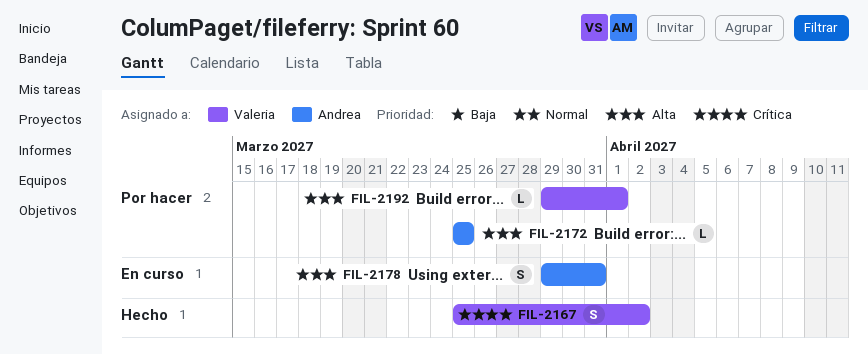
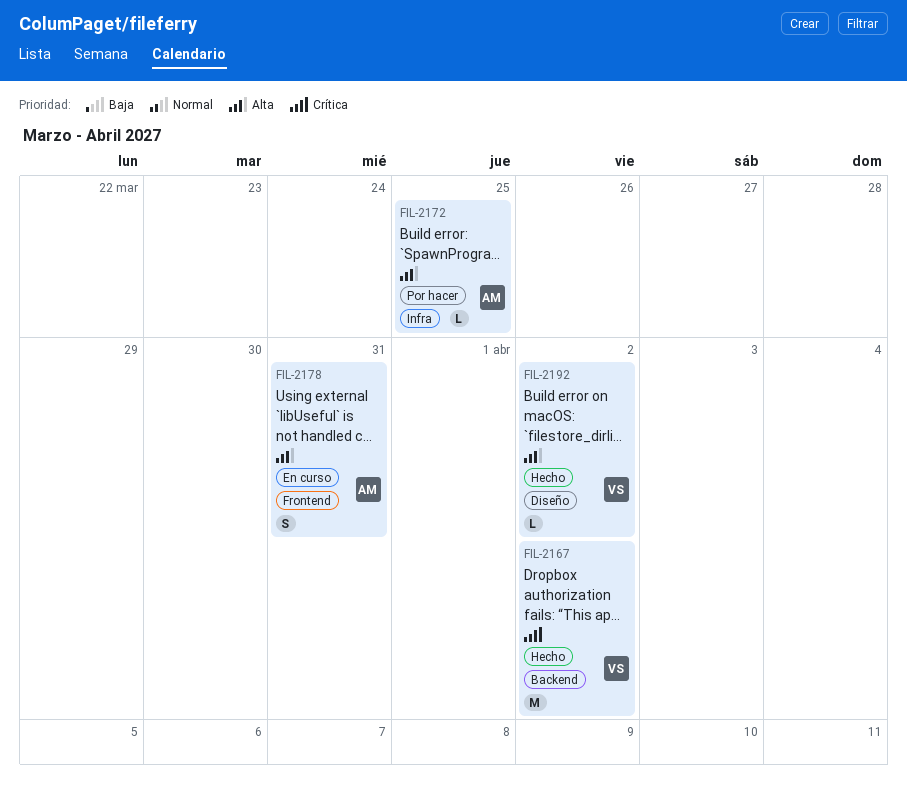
FIL-2167, estimate: S -> M
FIL-2192, status: Por hacer -> Hecho
FIL-2192, due: Apr 1 -> Apr 2

